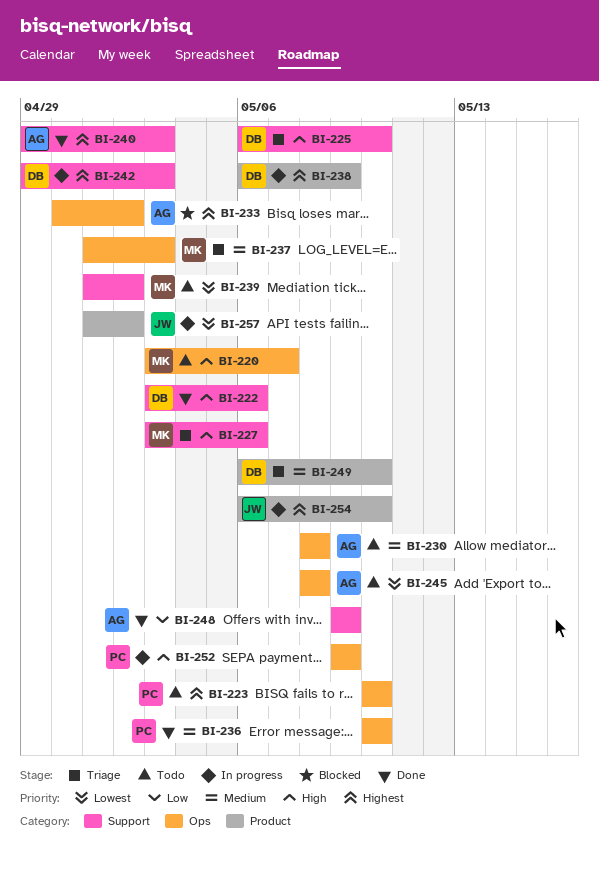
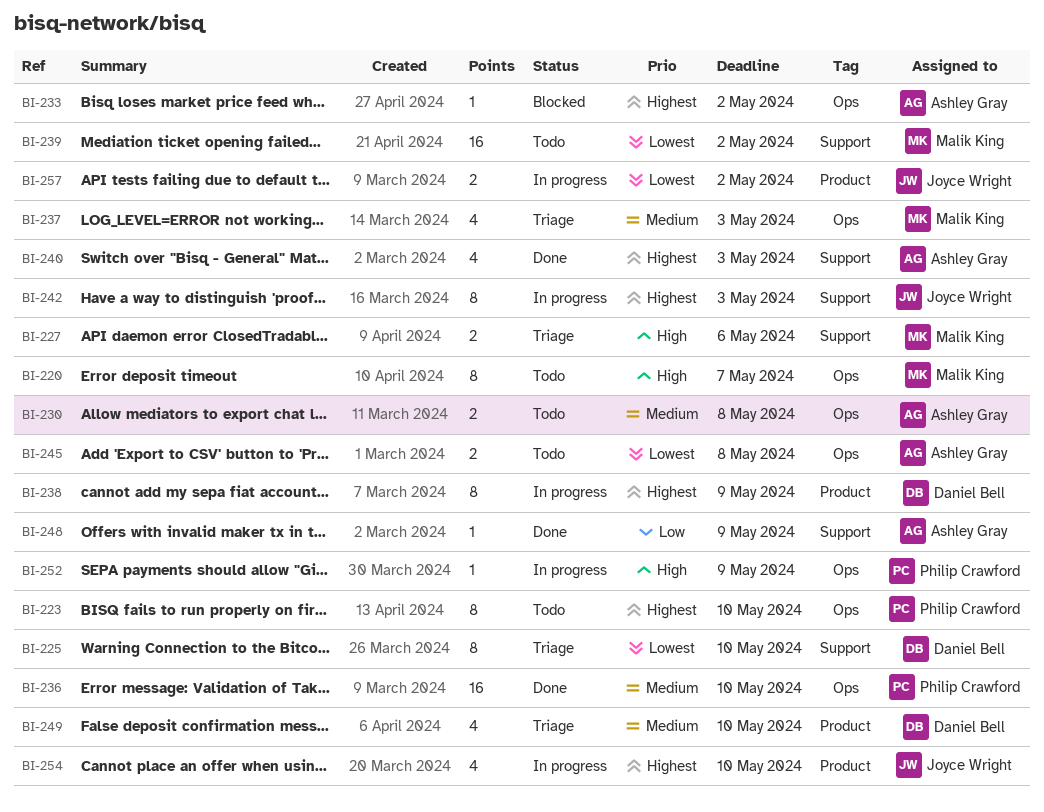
BI-222: present -> none
BI-225, priority: High -> Lowest
BI-242, owner: Daniel Bell -> Joyce Wright

